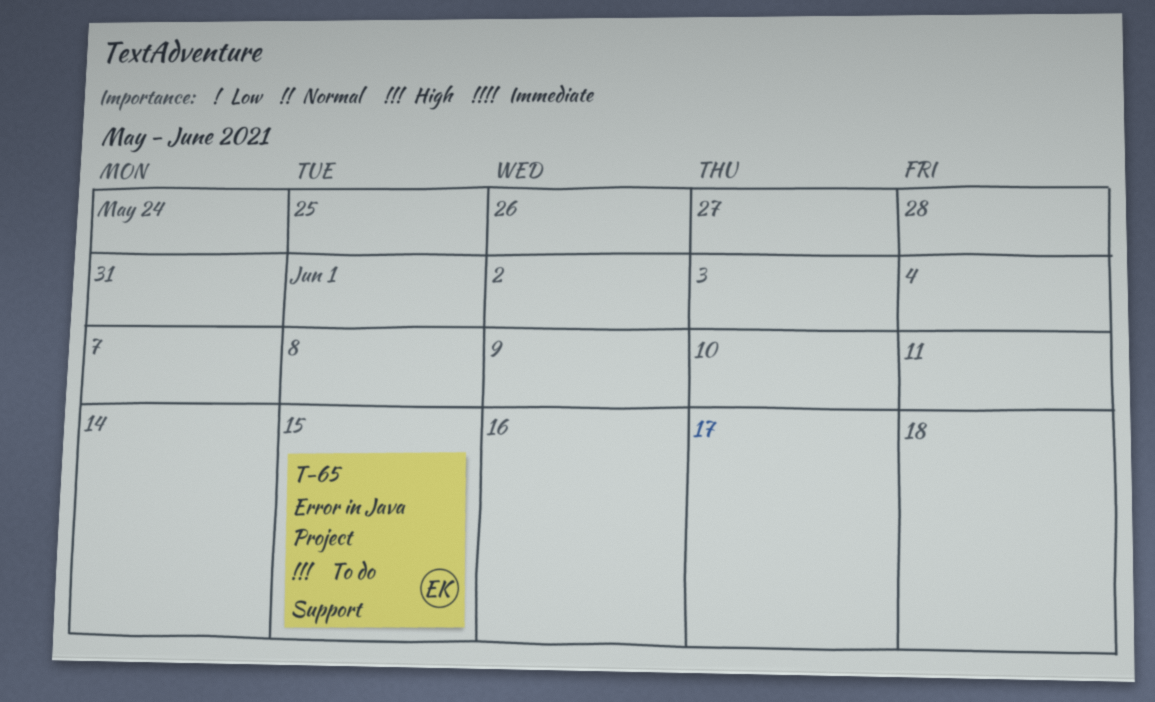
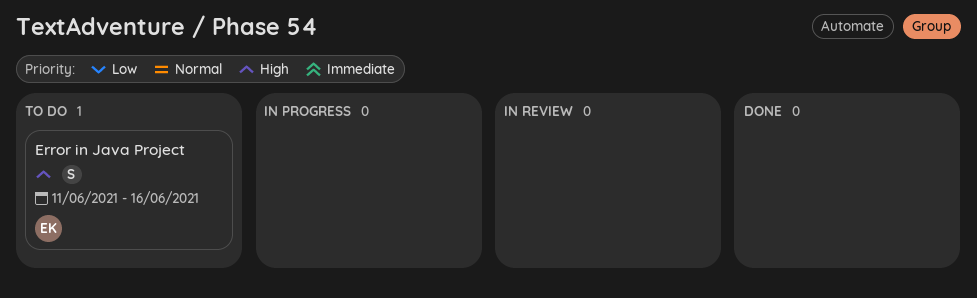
Error in Java Project, due: Jun 15 -> Jun 16

